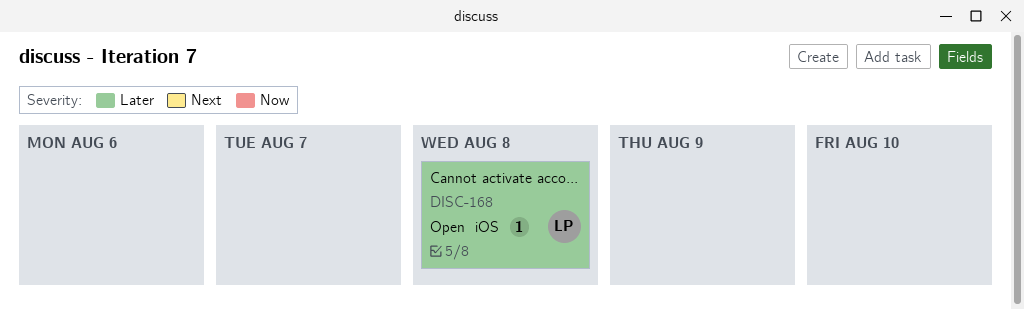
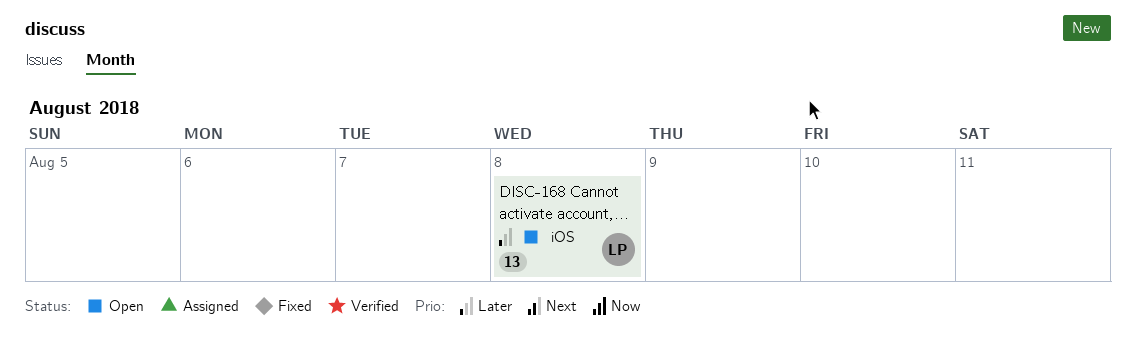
DISC-168, estimate: 1 -> 13

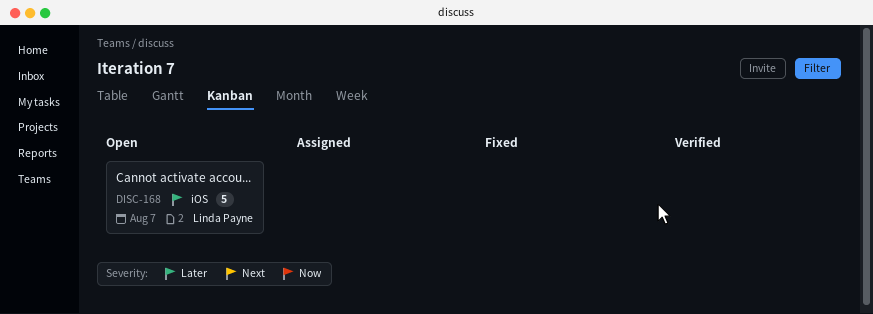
DISC-168, estimate: 13 -> 5
DISC-168, due: Aug 8 -> Aug 7

